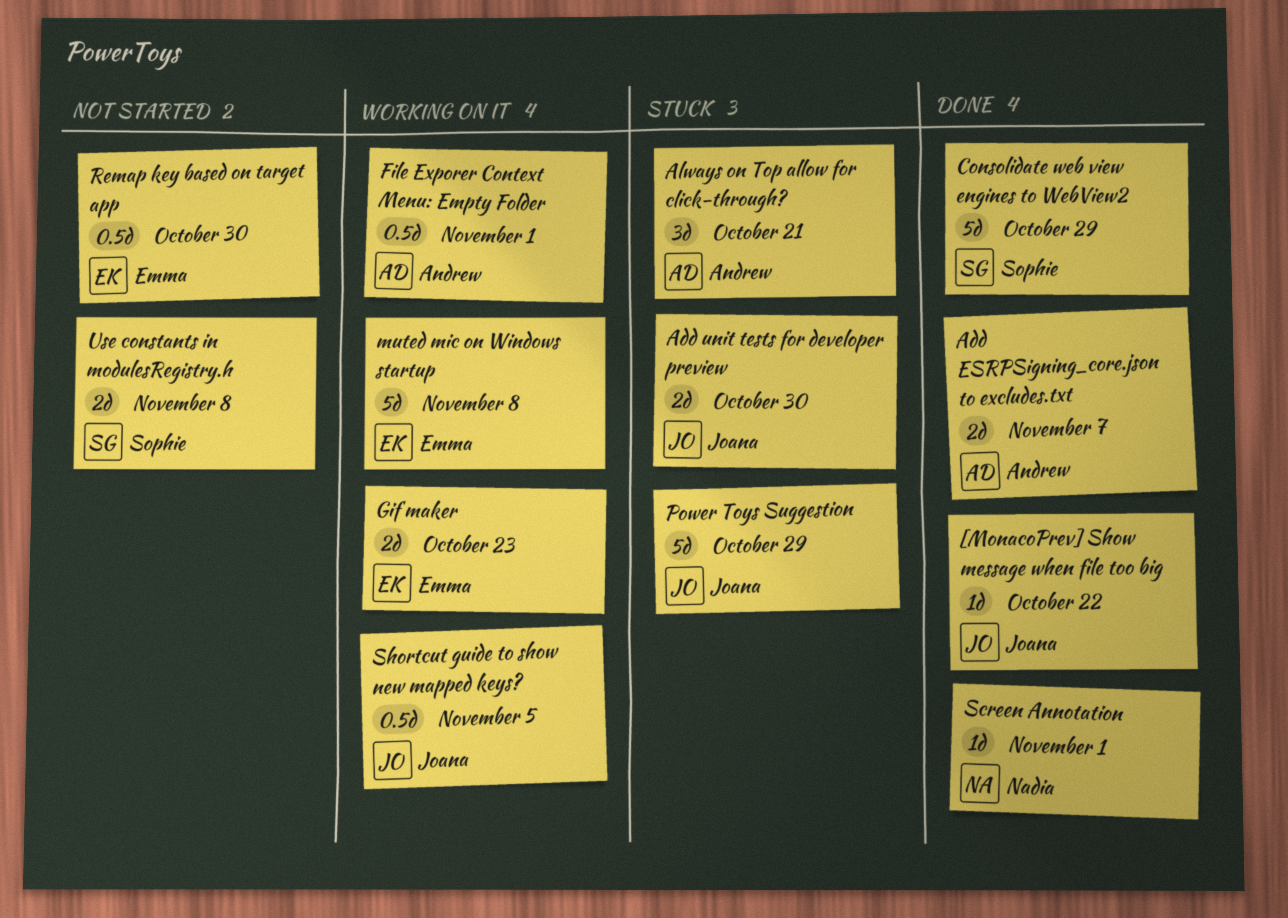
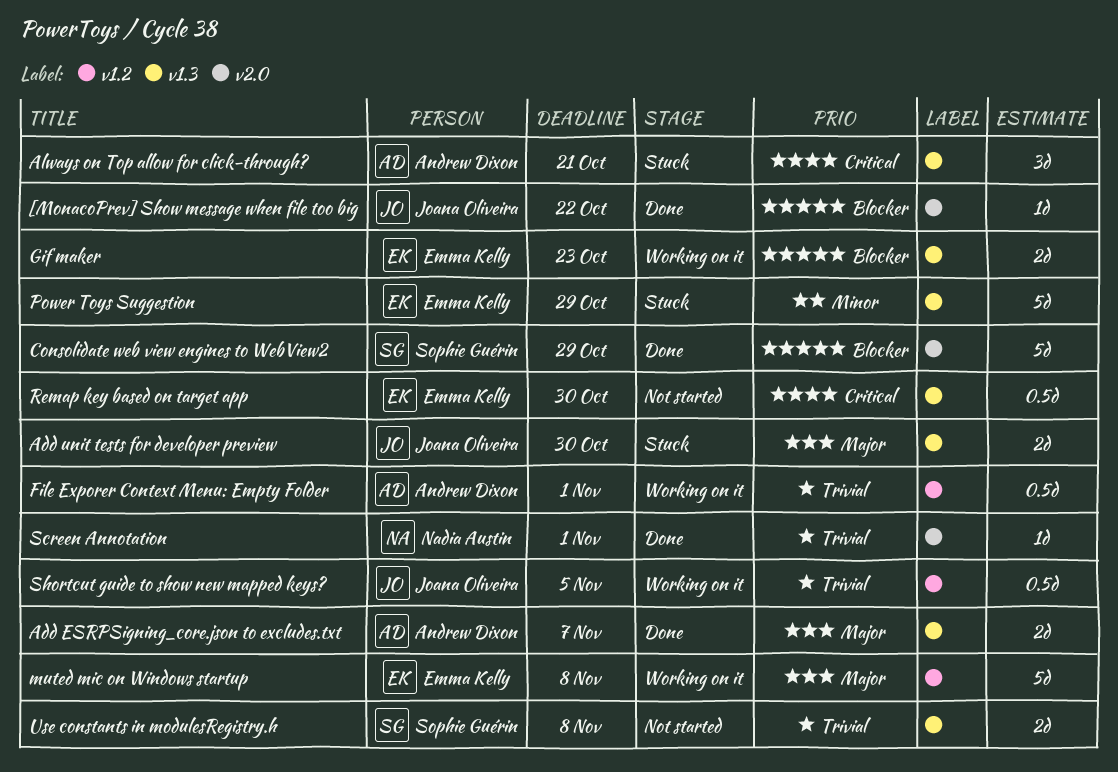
Power Toys Suggestion, owner: Joana Oliveira -> Emma Kelly

